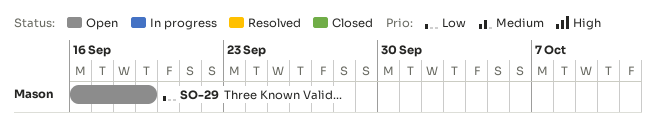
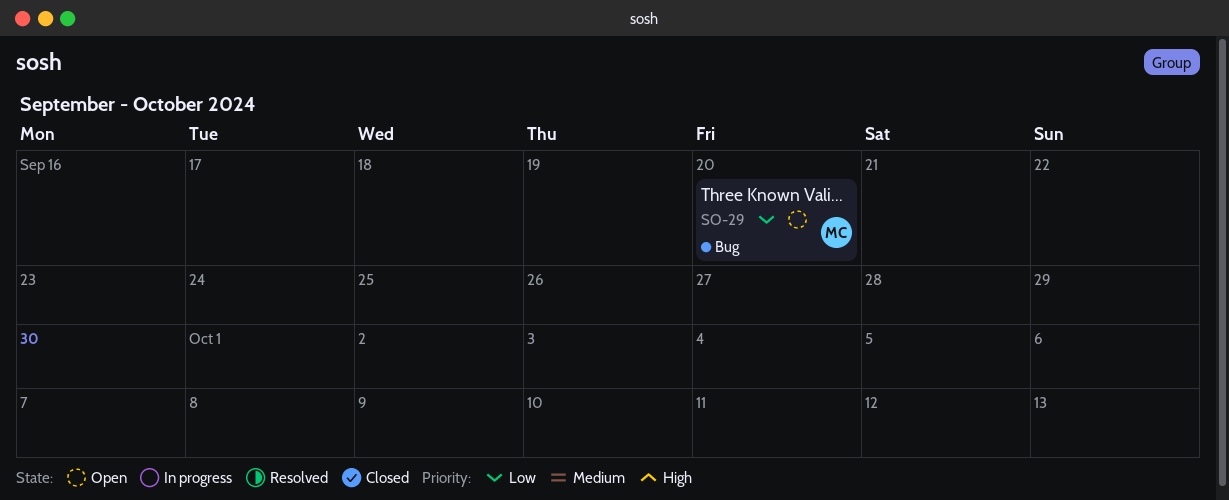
SO-29, due: Sep 19 -> Sep 20

